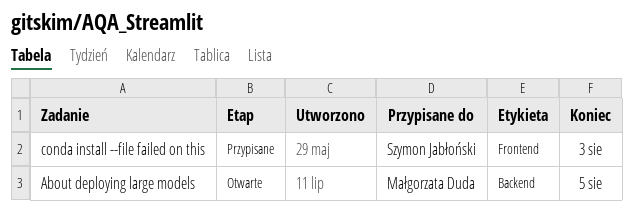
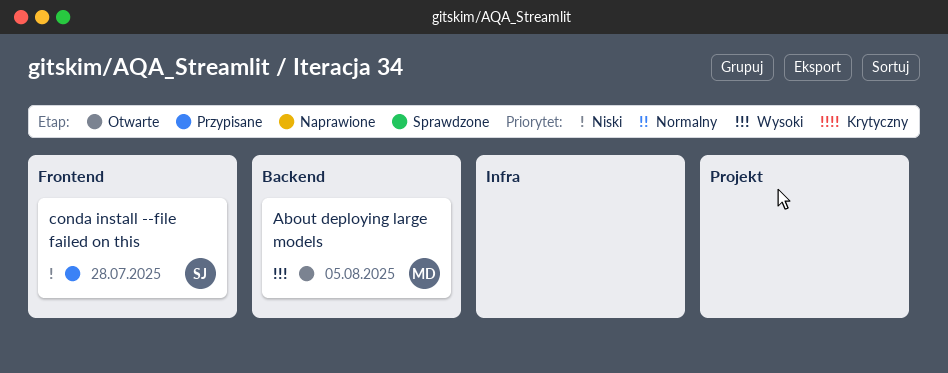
conda install --file failed on this, due: Aug 3 -> Jul 28

